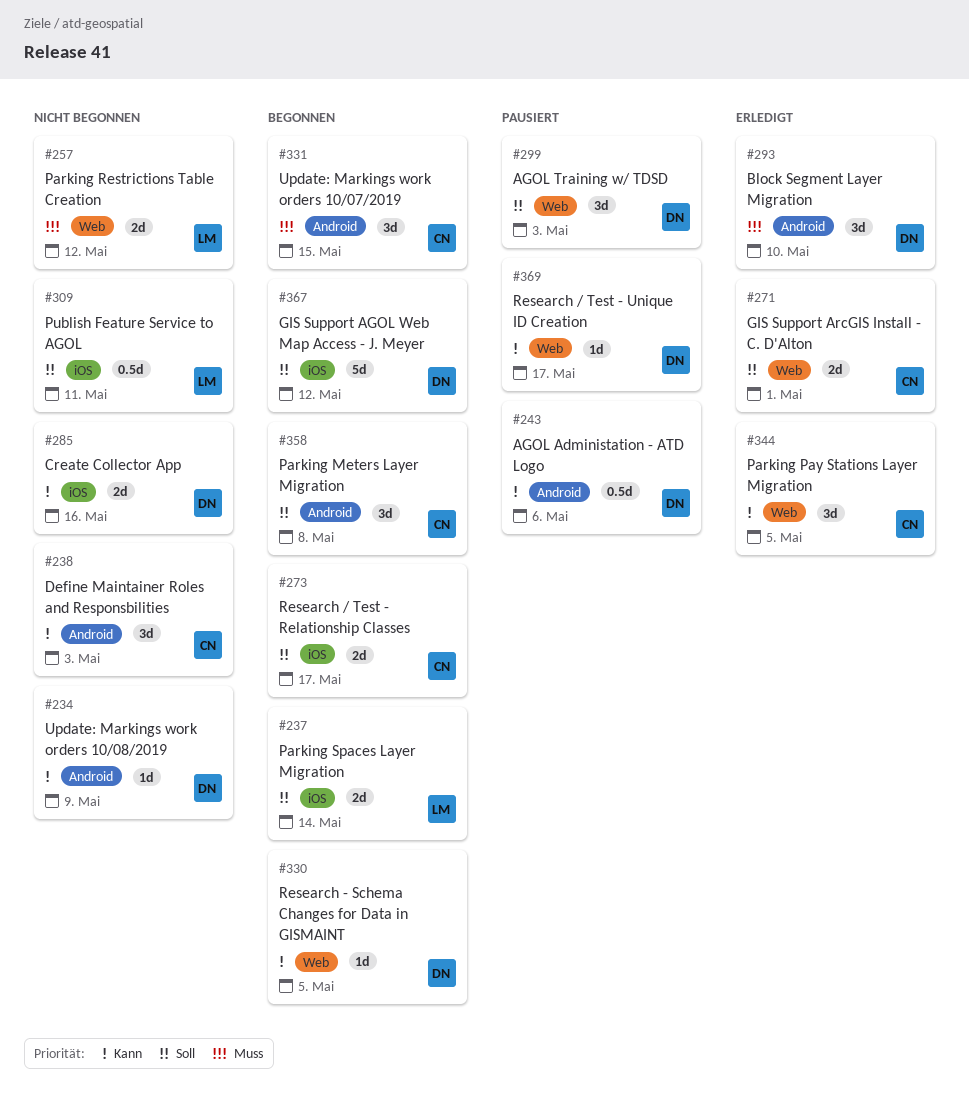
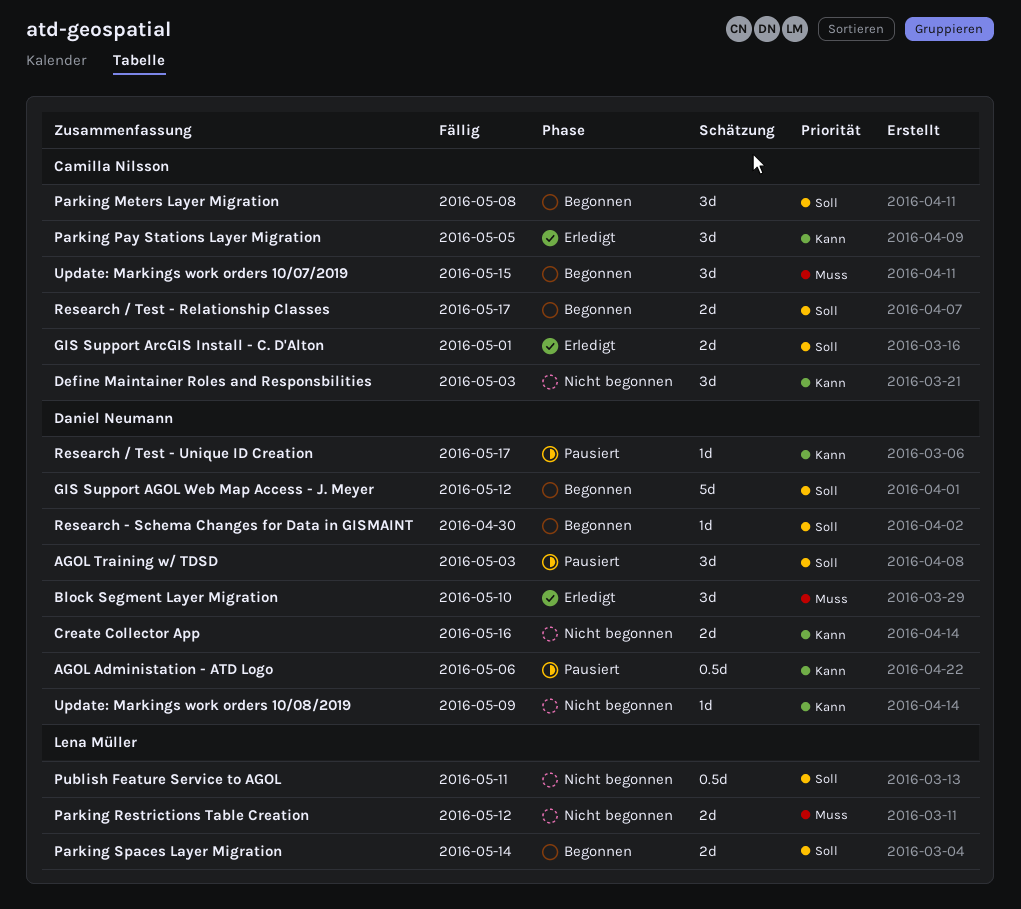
Research - Schema Changes for Data in GISMAINT, priority: Kann -> Soll
Research - Schema Changes for Data in GISMAINT, due: May 5 -> Apr 30

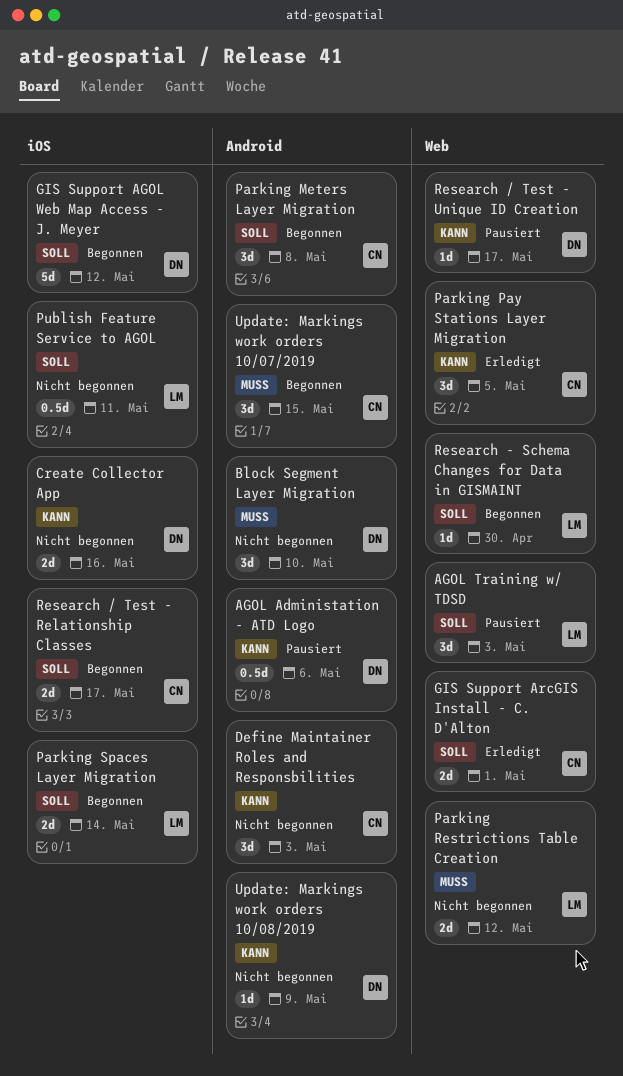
AGOL Training w/ TDSD, owner: Daniel Neumann -> Lena Müller
Block Segment Layer Migration, status: Erledigt -> Nicht begonnen
Research - Schema Changes for Data in GISMAINT, owner: Daniel Neumann -> Lena Müller

